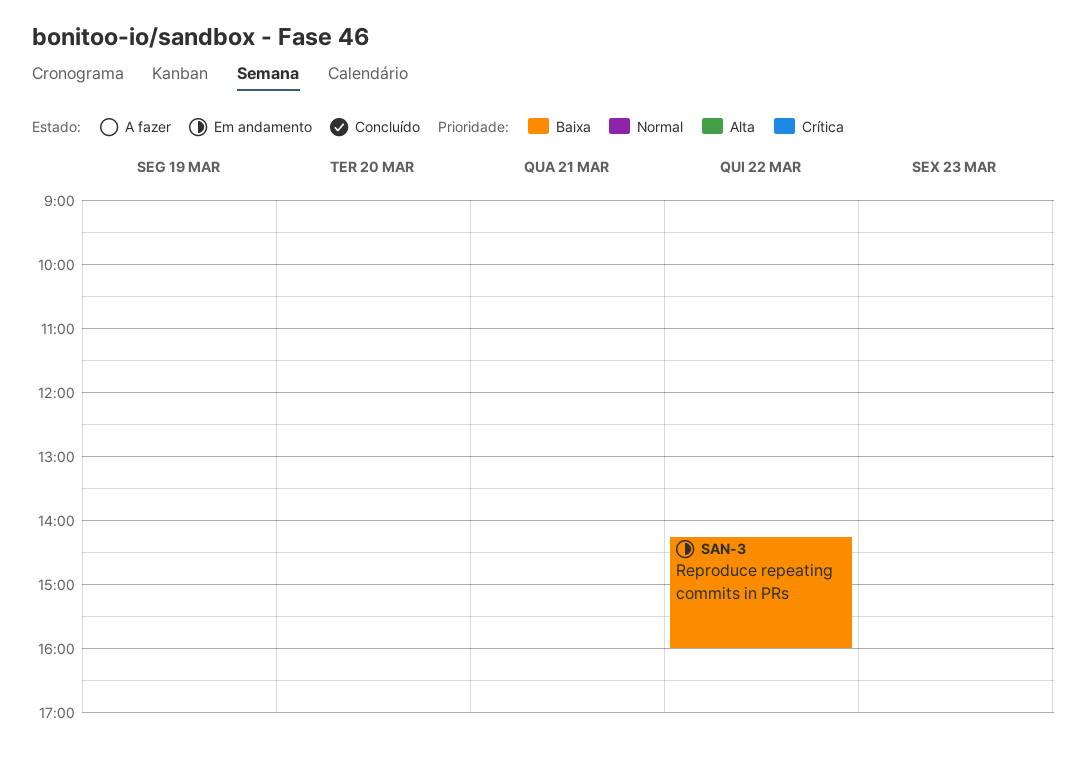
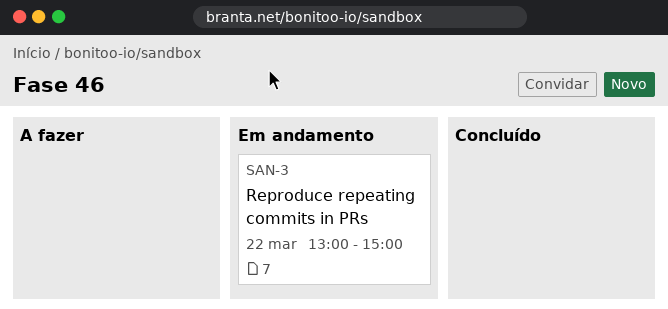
SAN-3, begins: 14:15 -> 13:00
SAN-3, ends: 16:00 -> 15:00

